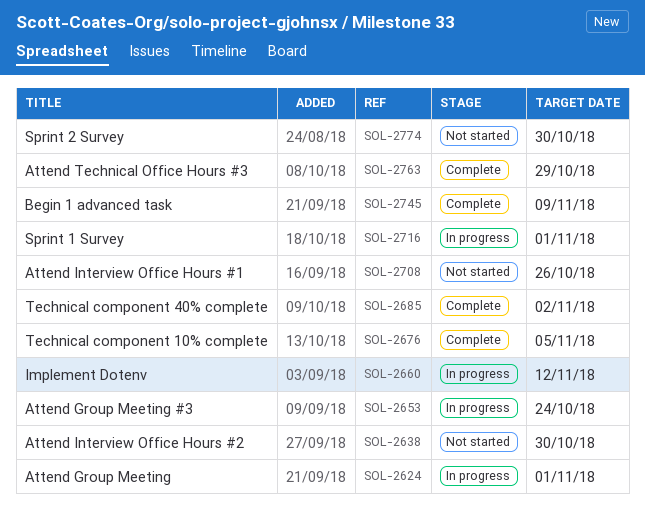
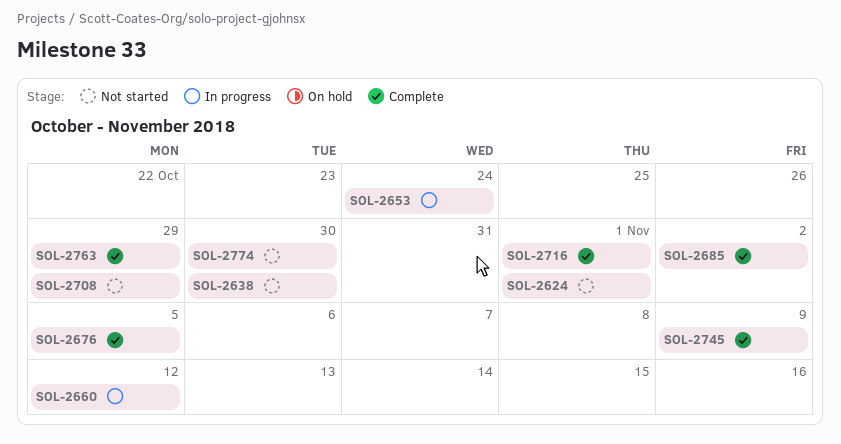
SOL-2624, status: In progress -> Not started
SOL-2708, due: Oct 26 -> Oct 29
SOL-2716, status: In progress -> Complete

